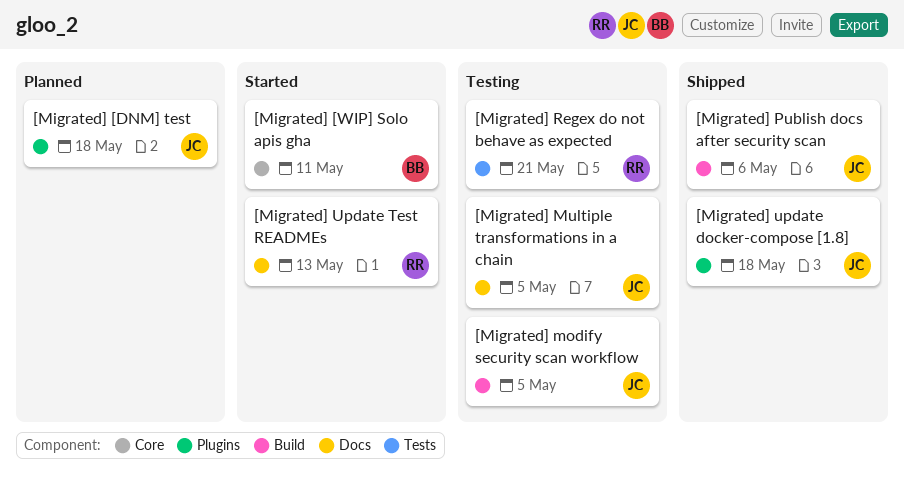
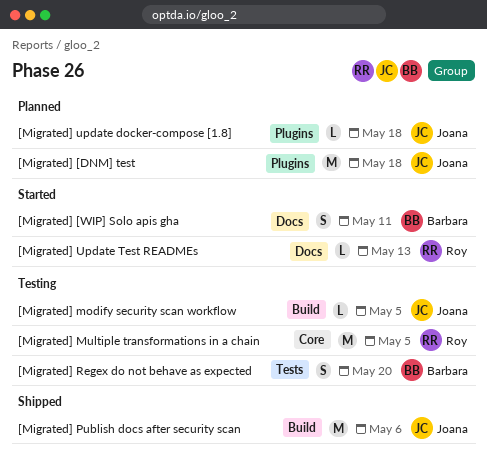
[Migrated] [WIP] Solo apis gha, label: Core -> Docs
[Migrated] Multiple transformations in a chain, owner: Joana -> Roy
[Migrated] Multiple transformations in a chain, label: Docs -> Core
[Migrated] Regex do not behave as expected, owner: Roy -> Barbara
[Migrated] Regex do not behave as expected, due: May 21 -> May 20
[Migrated] update docker-compose [1.8], status: Shipped -> Planned

